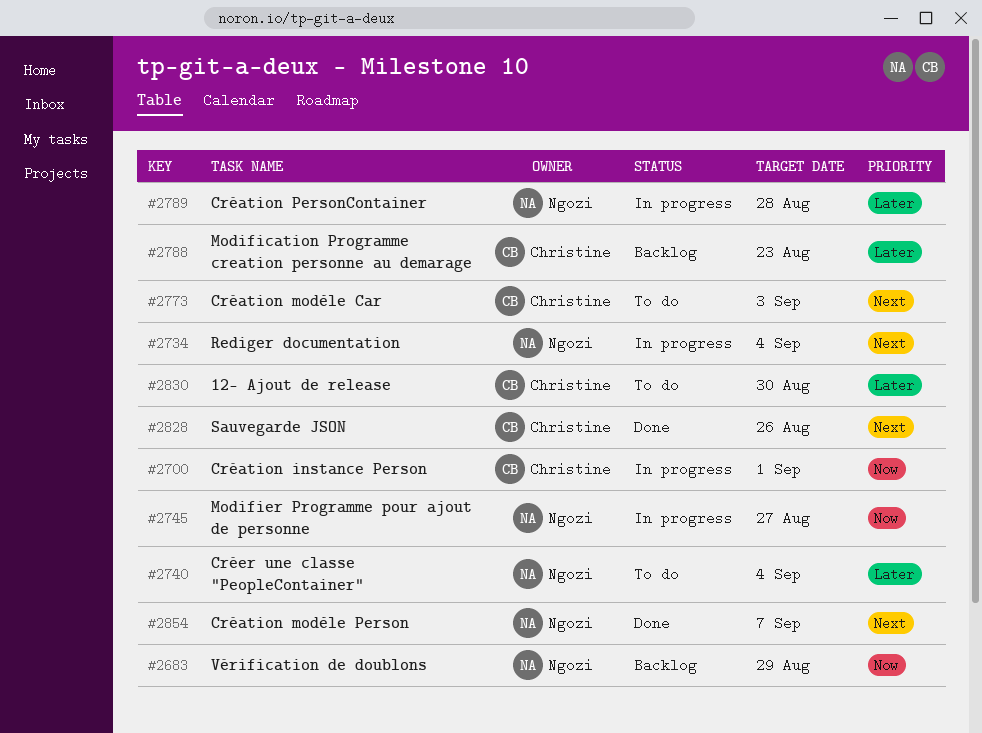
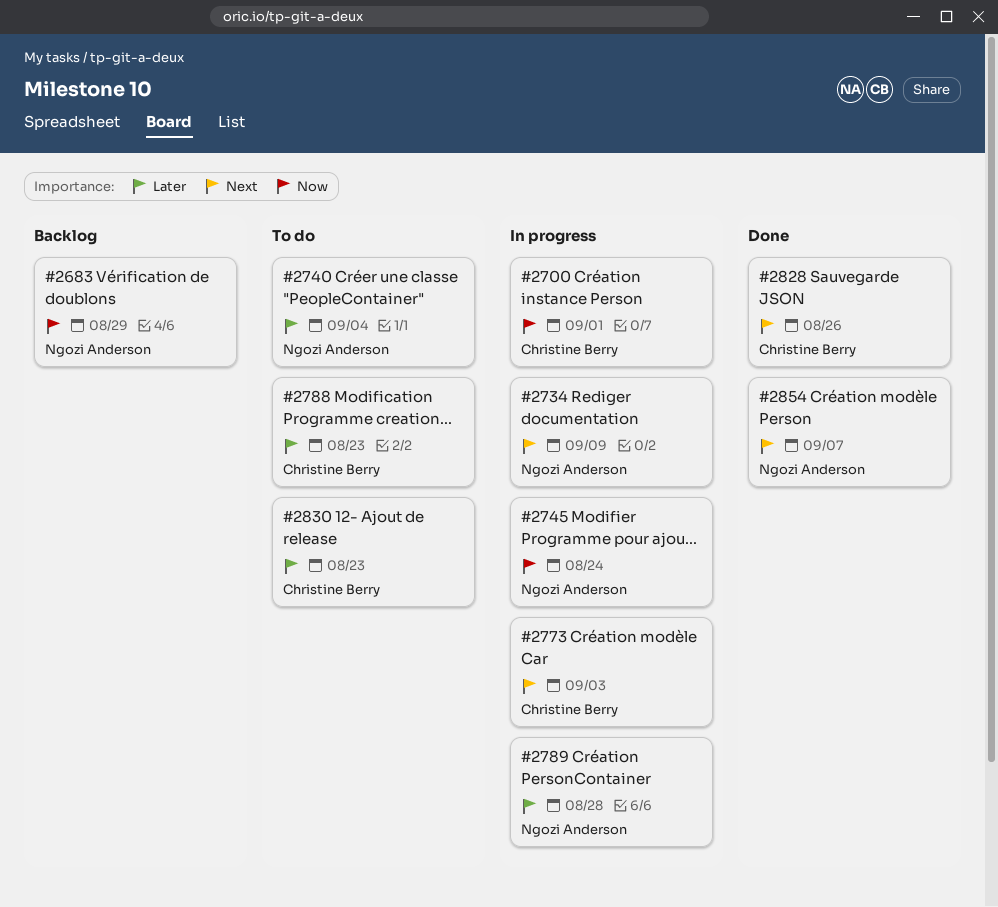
#2734, due: Sep 4 -> Sep 9
#2745, due: Aug 27 -> Aug 24
#2773, status: To do -> In progress
#2788, status: Backlog -> To do
#2830, due: Aug 30 -> Aug 23

